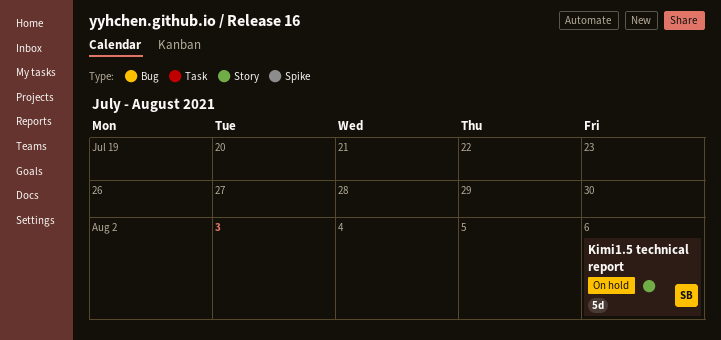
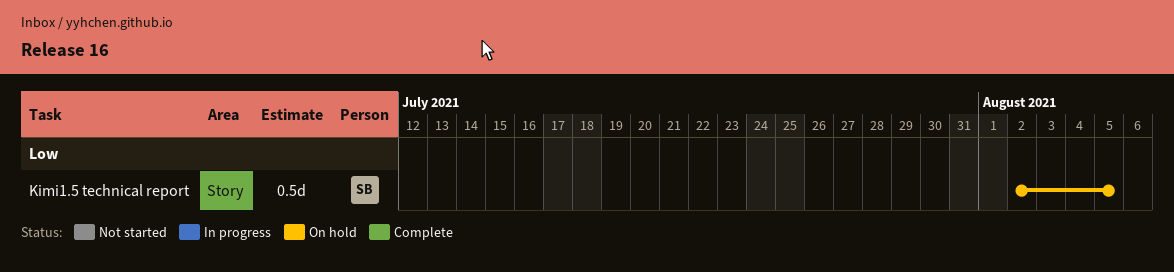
Kimi1.5 technical report, estimate: 5d -> 0.5d
Kimi1.5 technical report, due: Aug 6 -> Aug 5

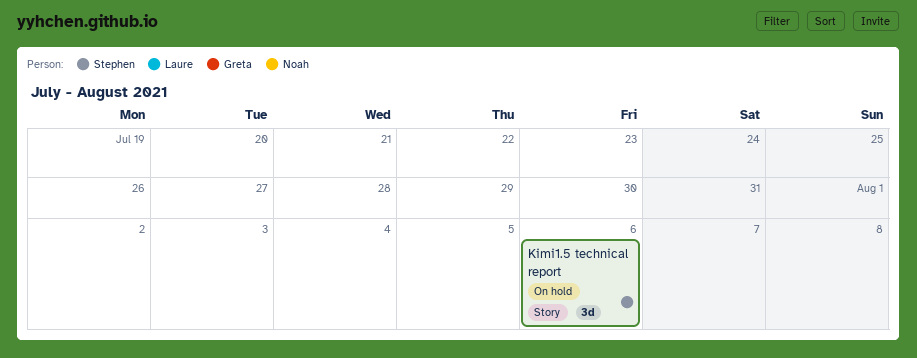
Kimi1.5 technical report, estimate: 0.5d -> 3d
Kimi1.5 technical report, due: Aug 5 -> Aug 6

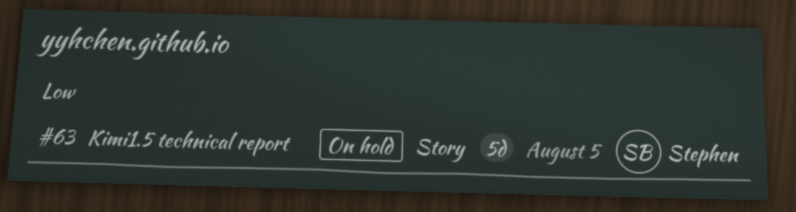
Kimi1.5 technical report, estimate: 3d -> 5d
Kimi1.5 technical report, due: Aug 6 -> Aug 5

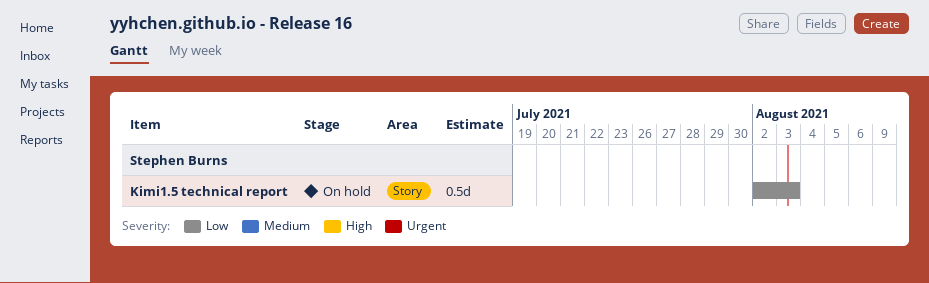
Kimi1.5 technical report, estimate: 5d -> 0.5d
Kimi1.5 technical report, due: Aug 5 -> Aug 3

